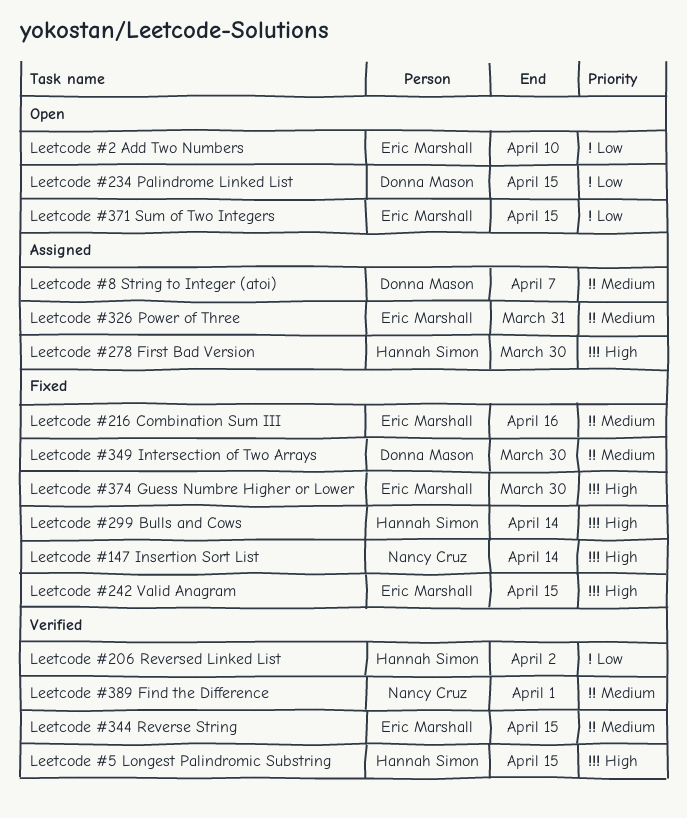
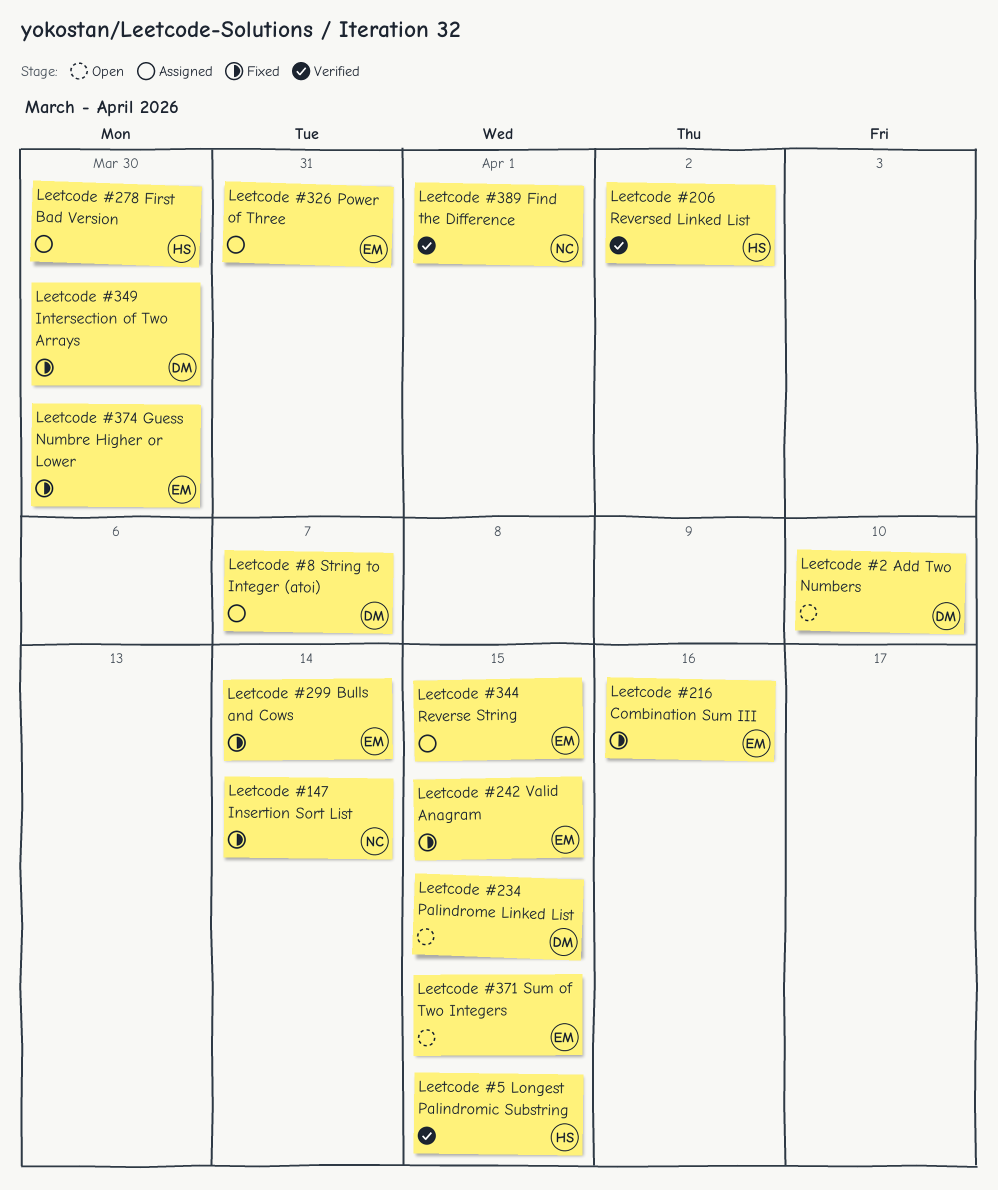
Leetcode #2 Add Two Numbers, owner: Eric Marshall -> Donna Mason
Leetcode #299 Bulls and Cows, owner: Hannah Simon -> Eric Marshall
Leetcode #344 Reverse String, status: Verified -> Assigned

